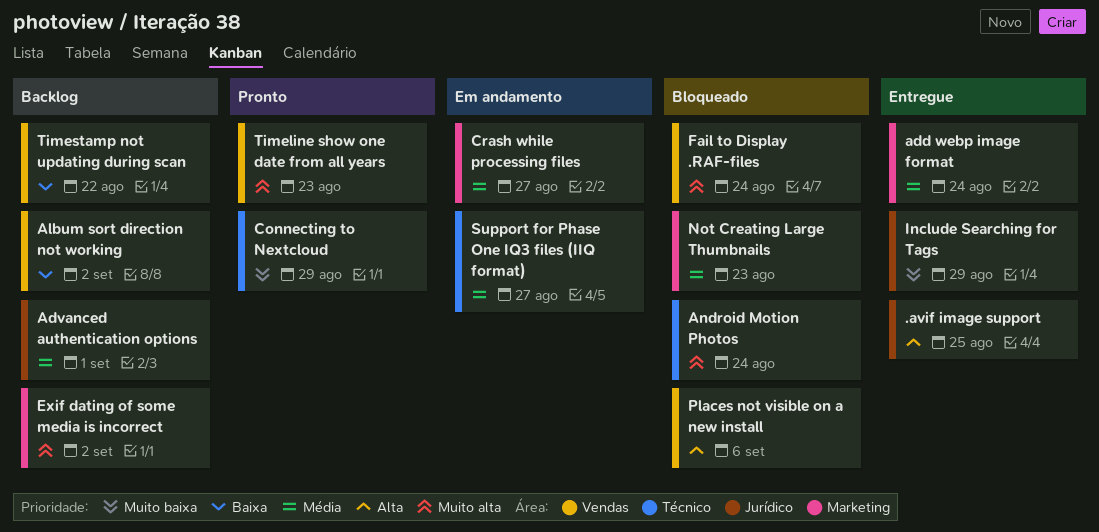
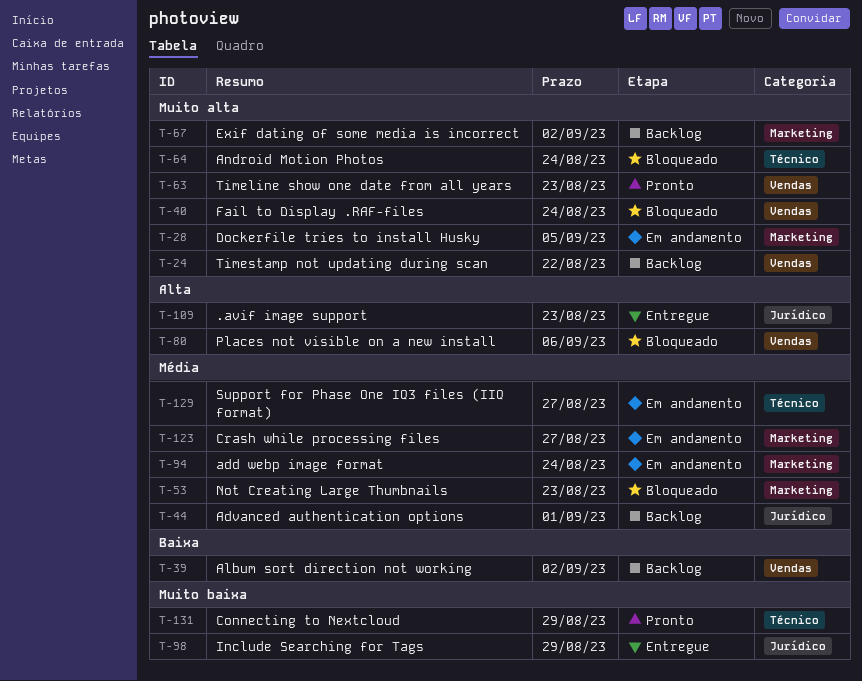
.avif image support, due: Aug 25 -> Aug 23
add webp image format, status: Entregue -> Em andamento
Dockerfile tries to install Husky: none -> present
Timestamp not updating during scan, priority: Baixa -> Muito alta

